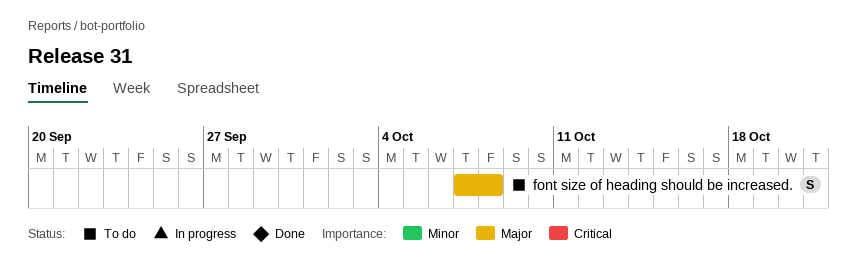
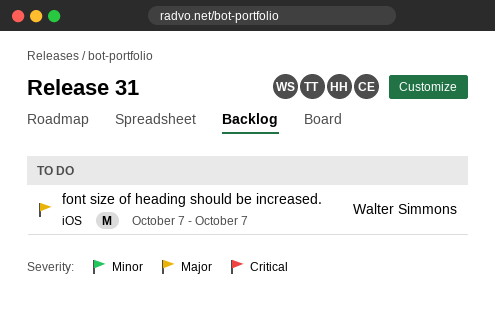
font size of heading should be increased., estimate: S -> M
font size of heading should be increased., due: Oct 8 -> Oct 7

